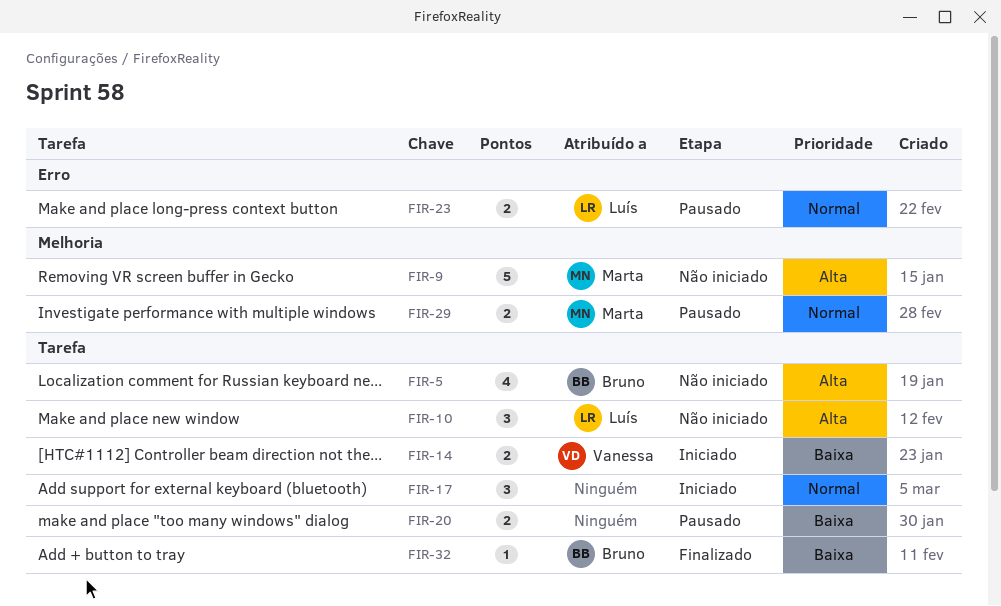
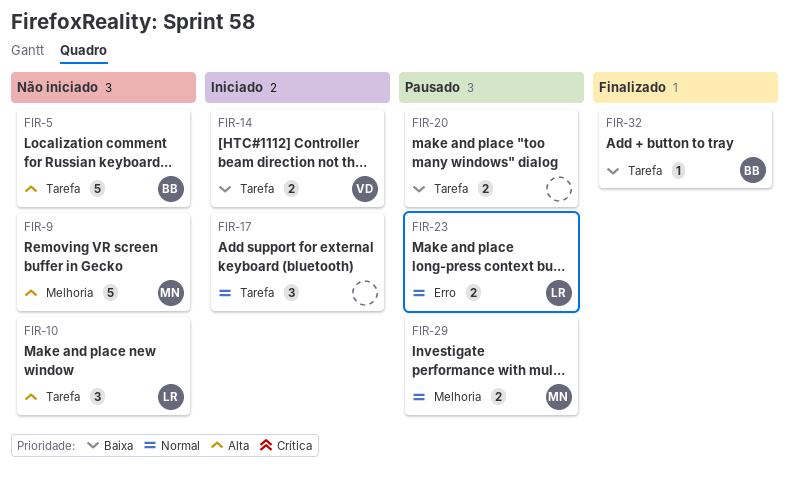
FIR-5, estimate: 4 -> 5

